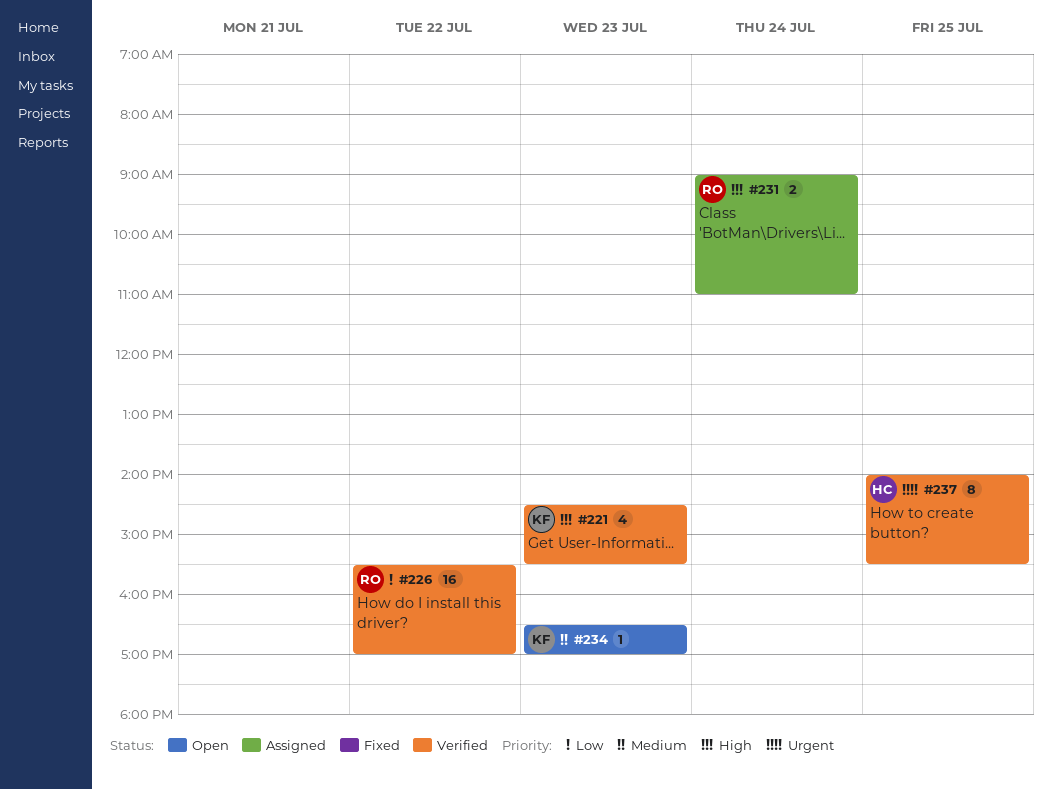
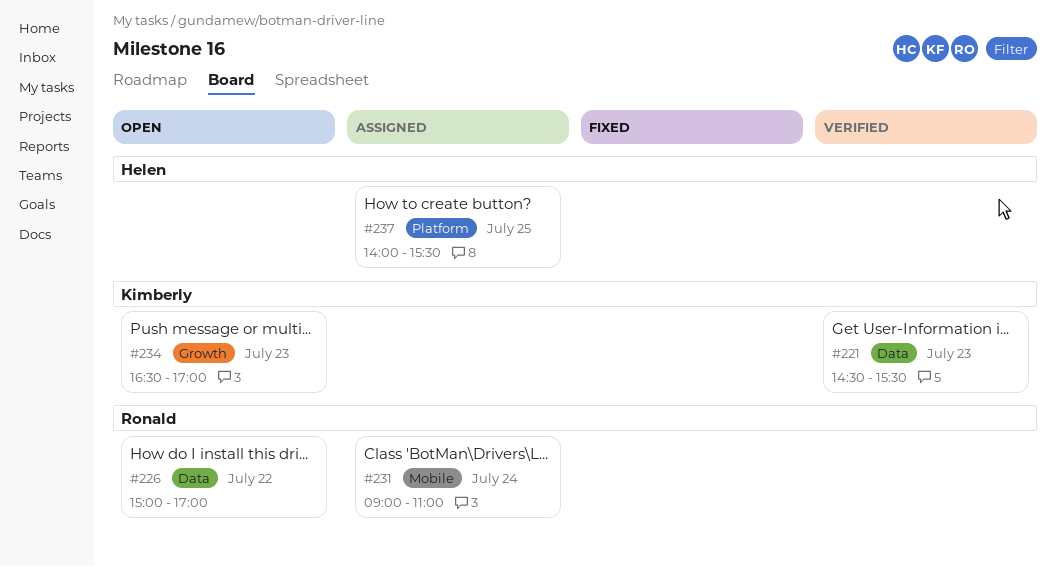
#226, status: Verified -> Open
#226, begins: 15:30 -> 15:00
#237, status: Verified -> Assigned

